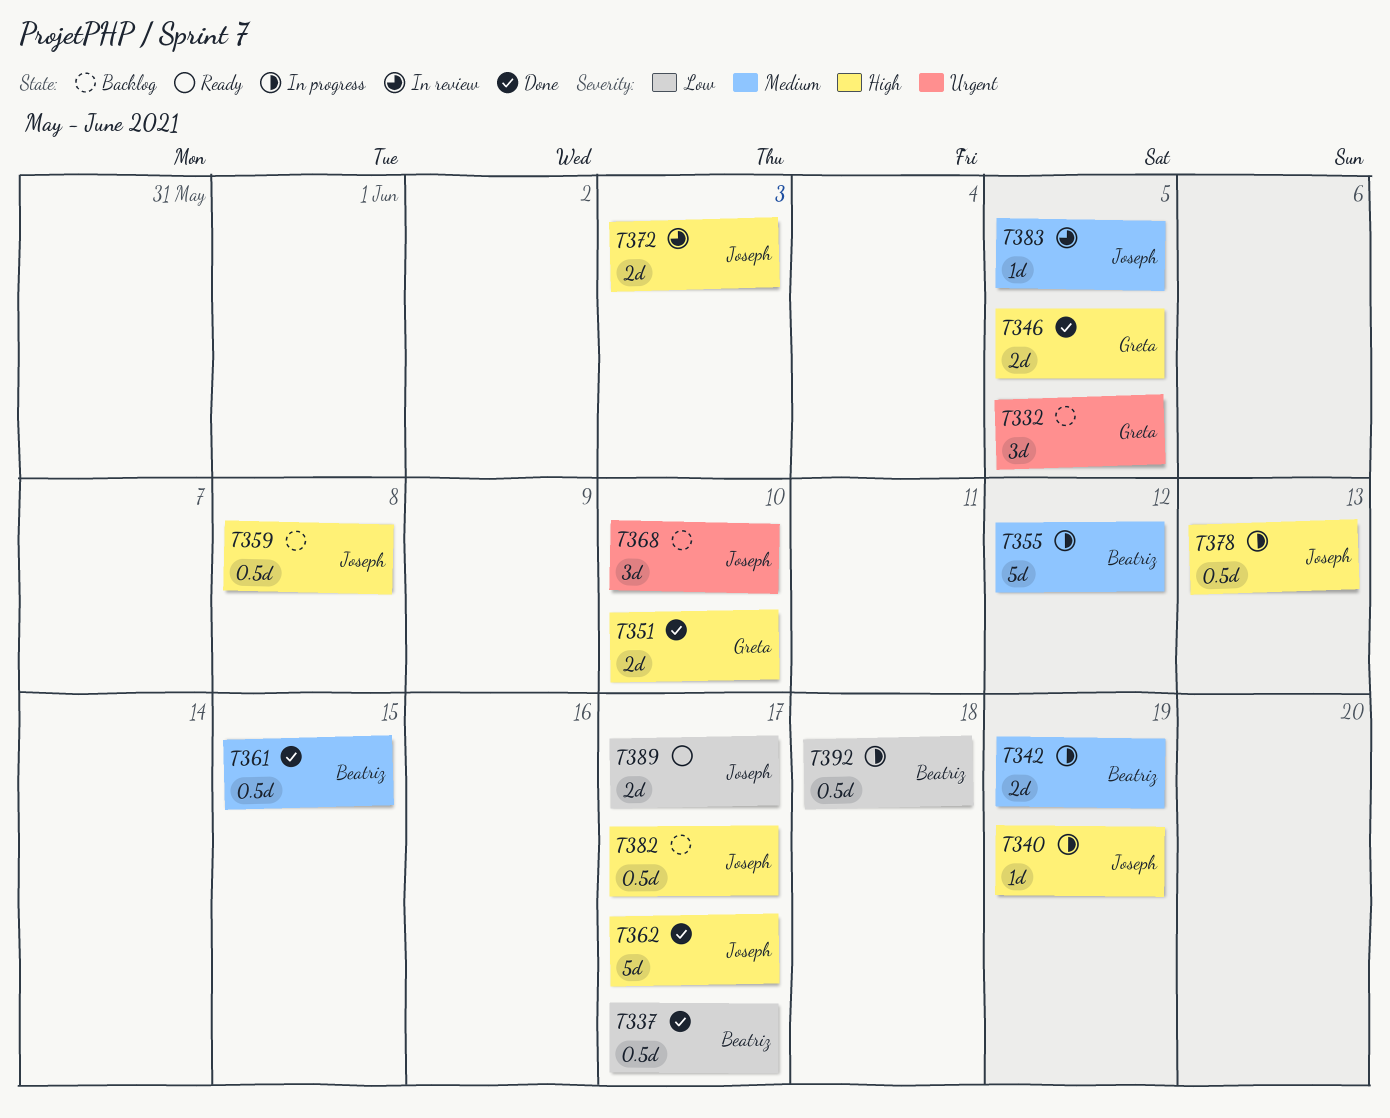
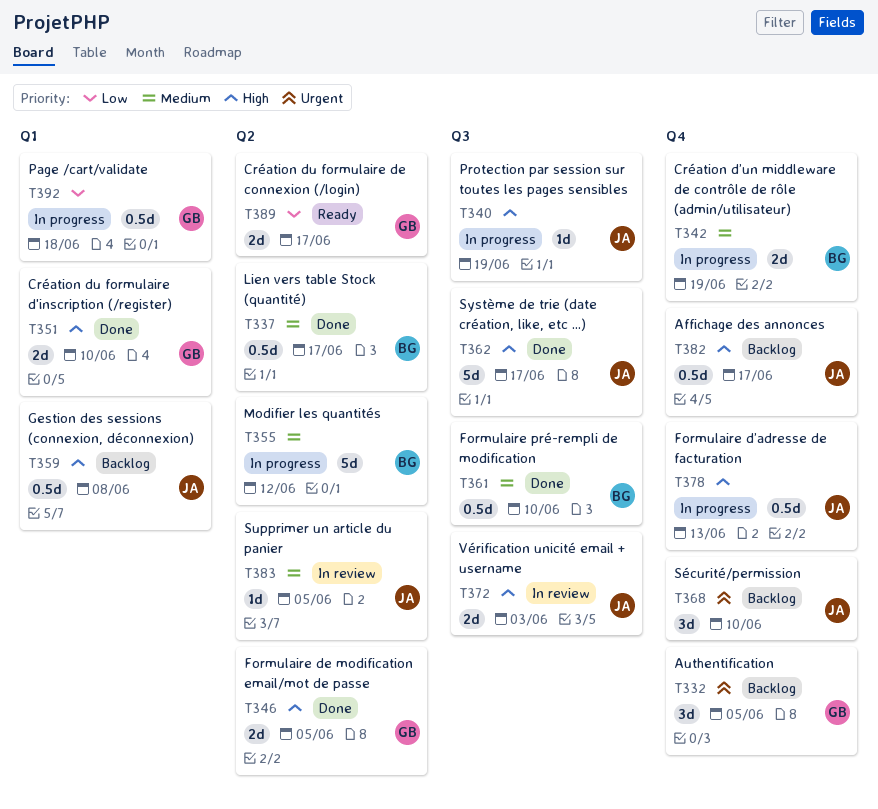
T337, priority: Low -> Medium
T361, due: Jun 15 -> Jun 10
T389, owner: Joseph -> Greta
T392, owner: Beatriz -> Greta

